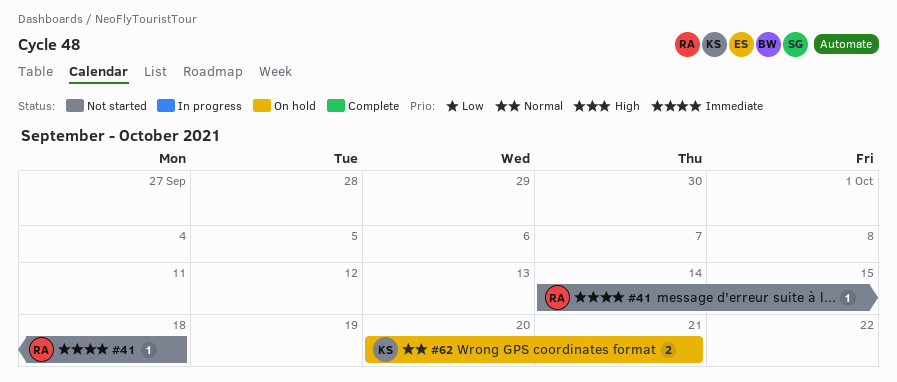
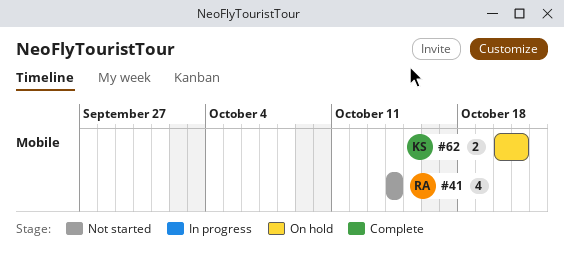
#41, estimate: 1 -> 4
#41, due: Oct 18 -> Oct 14

